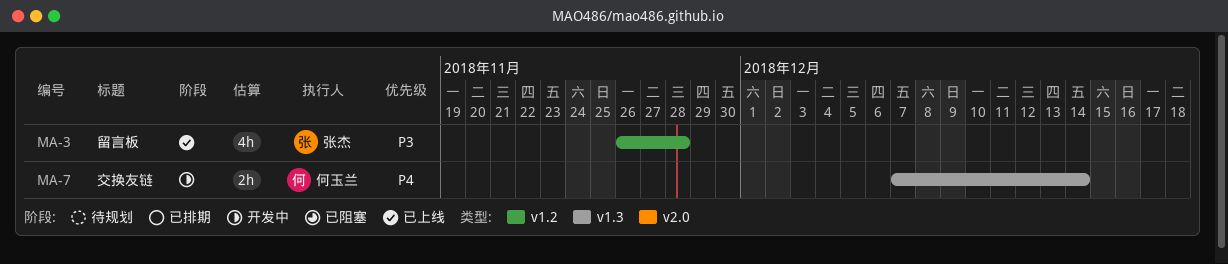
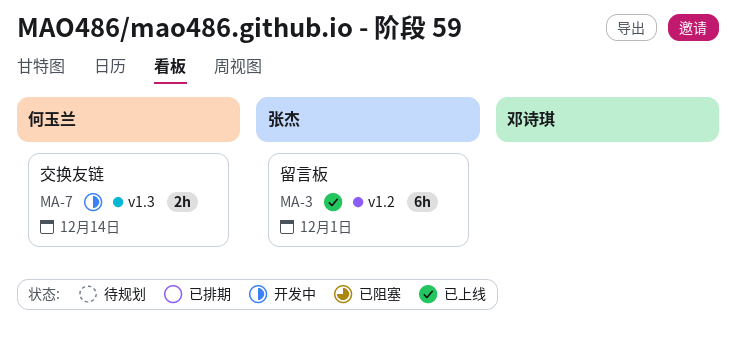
MA-3, estimate: 4h -> 6h
MA-3, due: Nov 28 -> Dec 1

